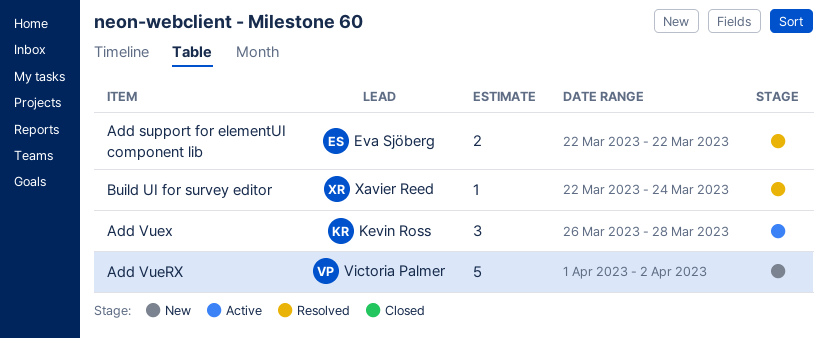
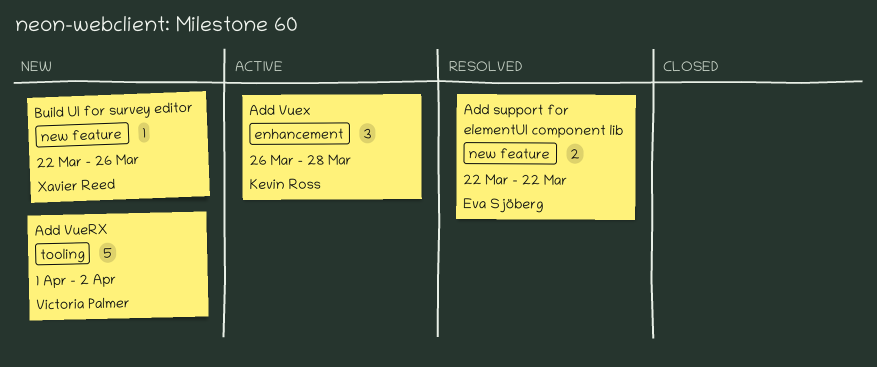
Build UI for survey editor, status: Resolved -> New
Build UI for survey editor, due: Mar 24 -> Mar 26

